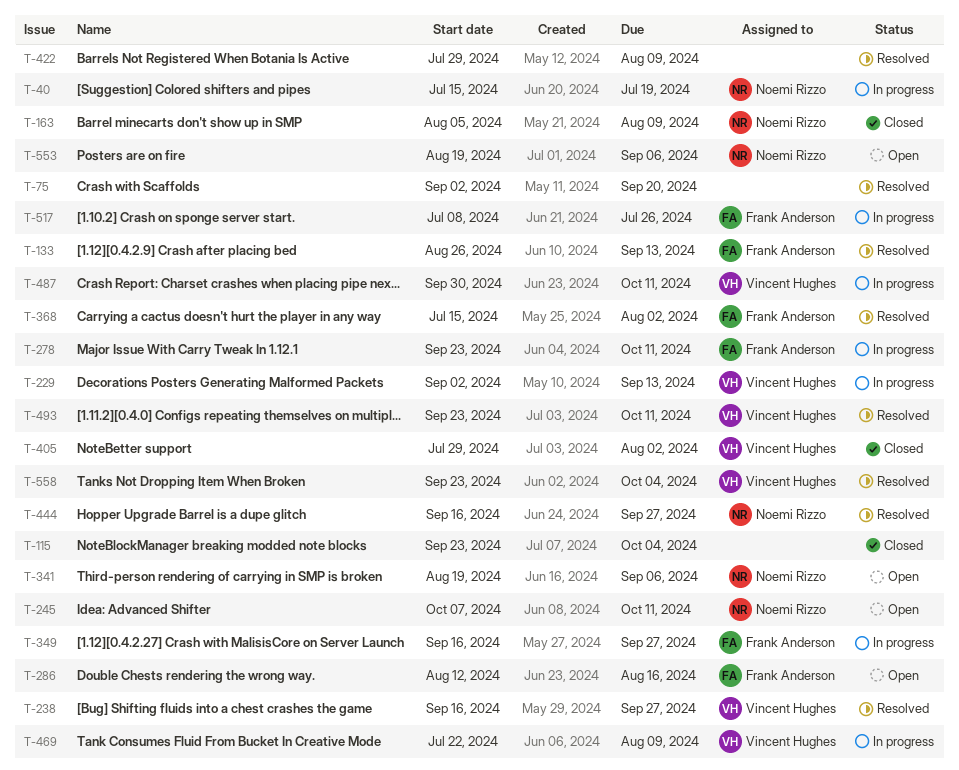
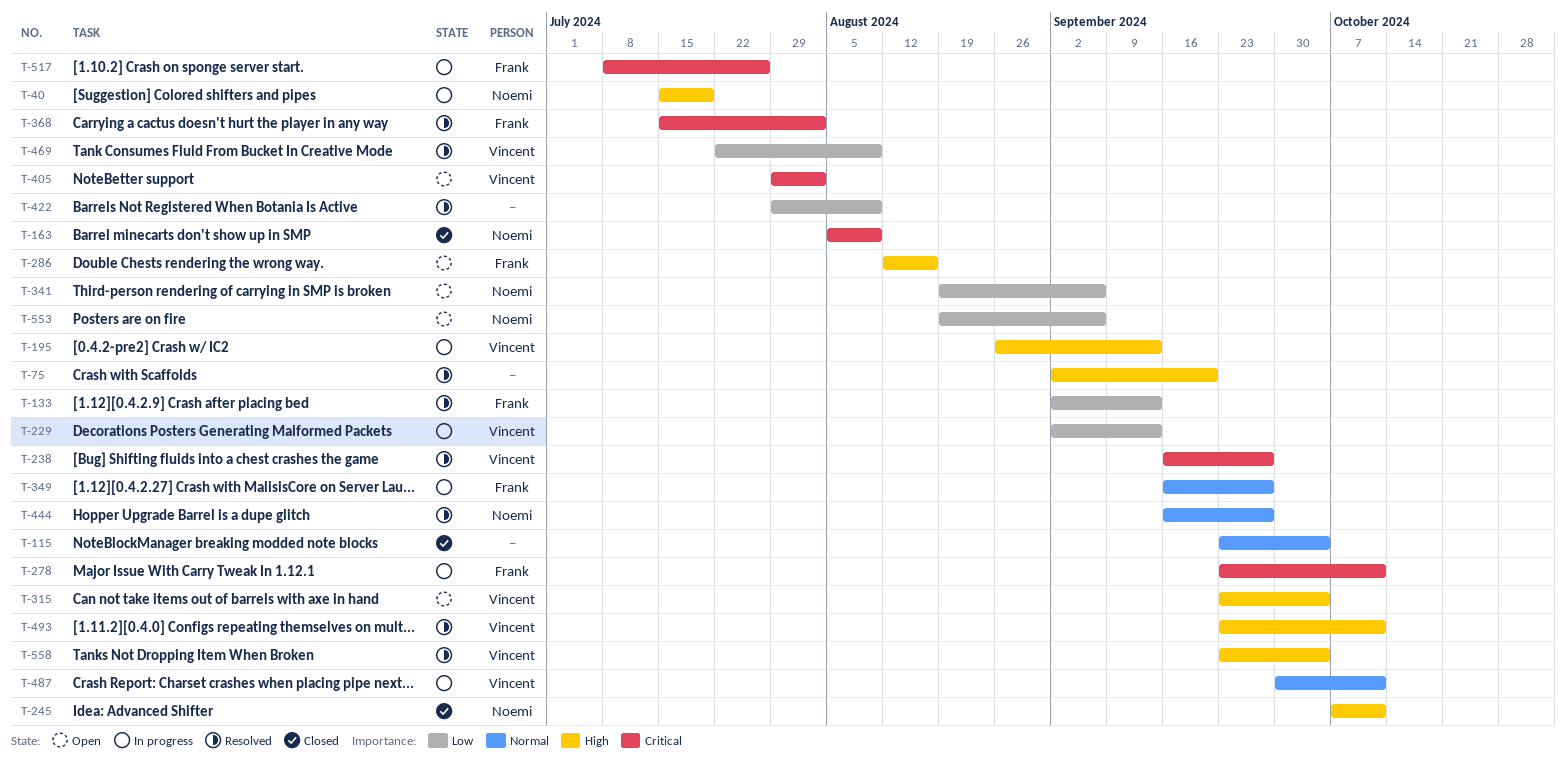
T-133, start: Aug 26 -> Sep 2
T-195: none -> present
T-245, status: Open -> Closed
T-315: none -> present
T-405, status: Closed -> Open
T-469, status: In progress -> Resolved

